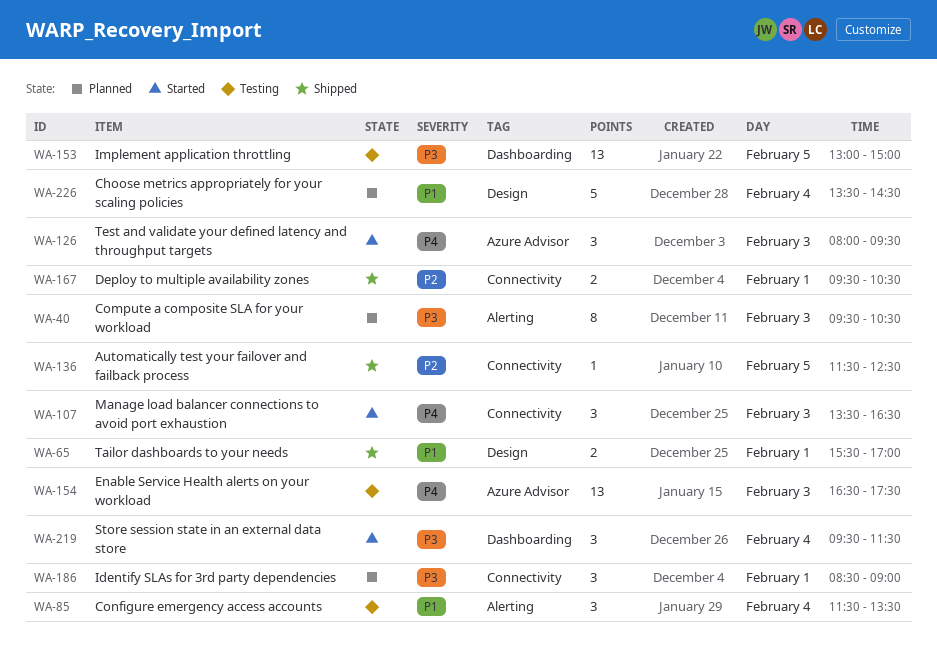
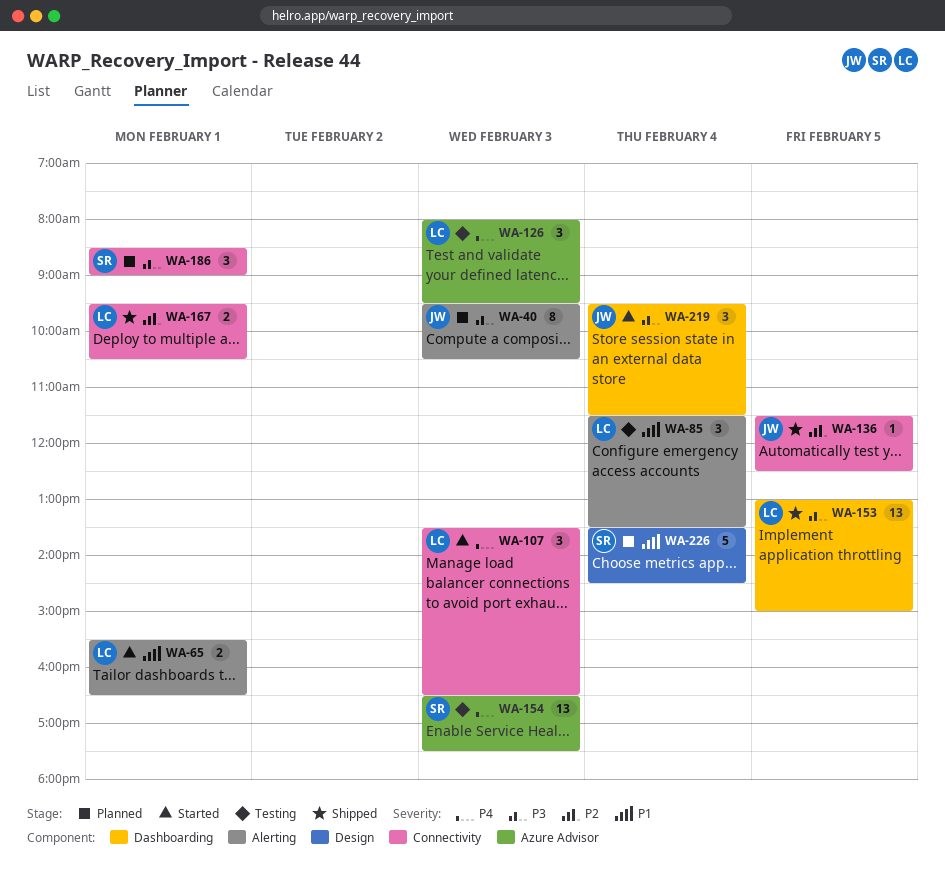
WA-65, status: Shipped -> Started
WA-65, label: Design -> Alerting
WA-65, ends: 17:00 -> 16:30
WA-126, status: Started -> Testing
WA-153, status: Testing -> Shipped

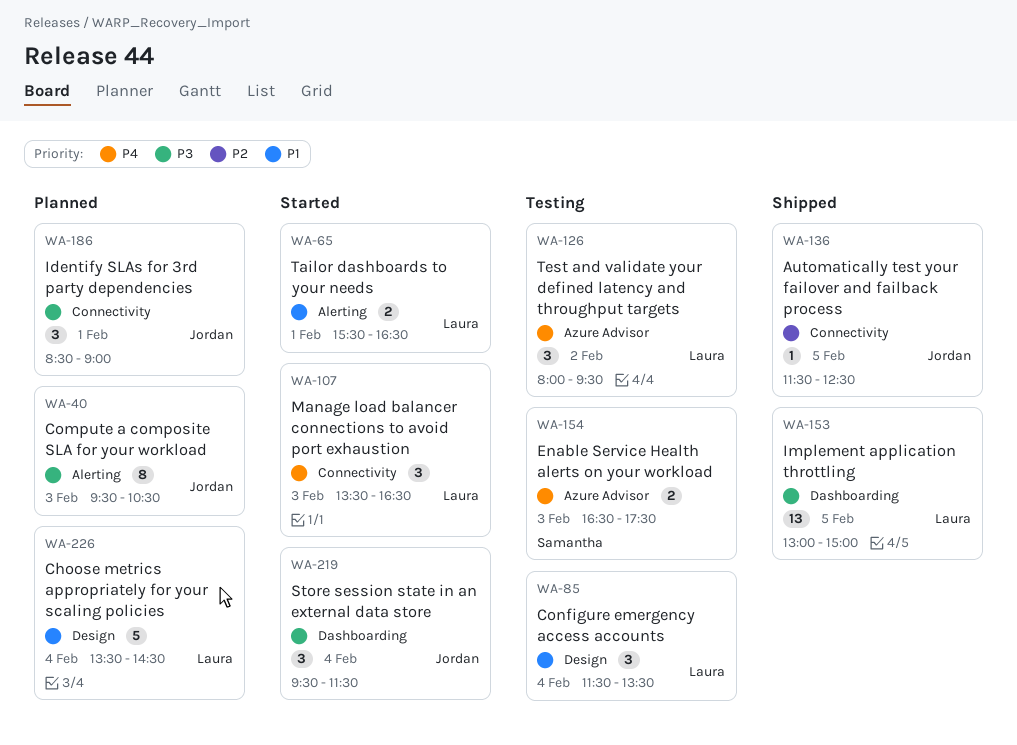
WA-85, label: Alerting -> Design
WA-126, day: Feb 3 -> Feb 2
WA-154, estimate: 13 -> 2
WA-167: present -> none
WA-186, owner: Samantha -> Jordan
WA-226, owner: Samantha -> Laura

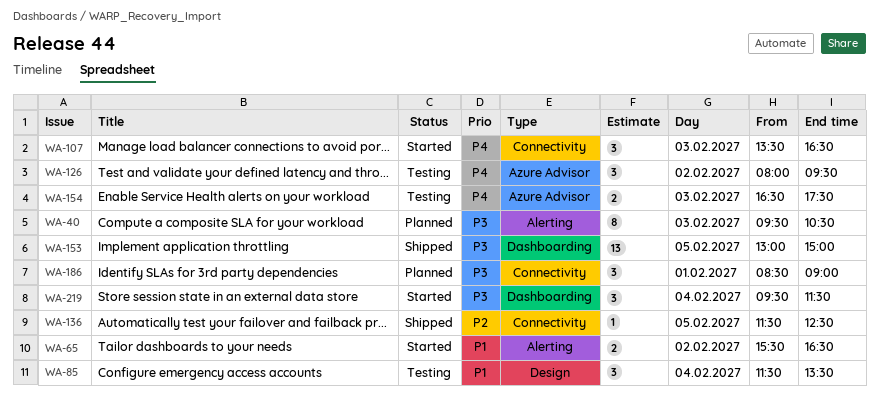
WA-65, day: Feb 1 -> Feb 2
WA-226: present -> none

